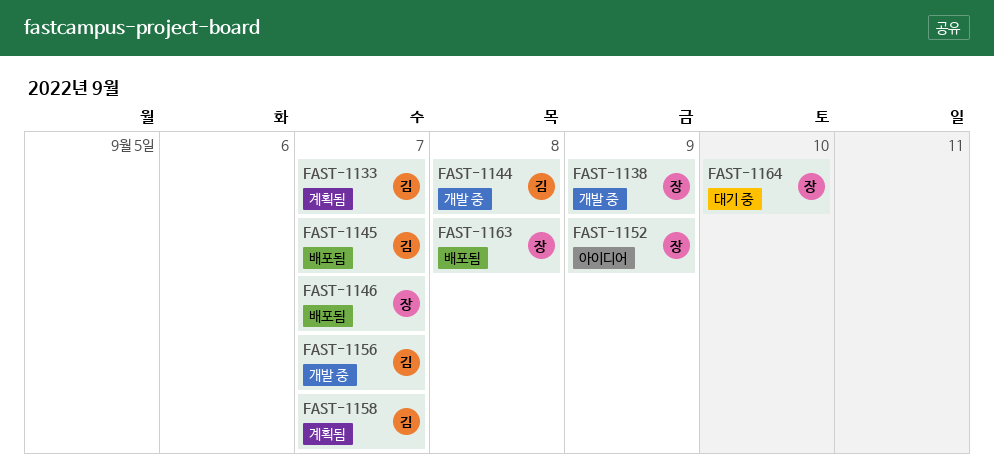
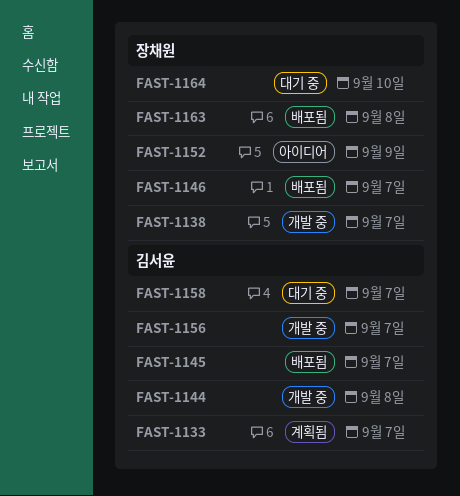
FAST-1138, due: Sep 9 -> Sep 7
FAST-1158, status: 계획됨 -> 대기 중

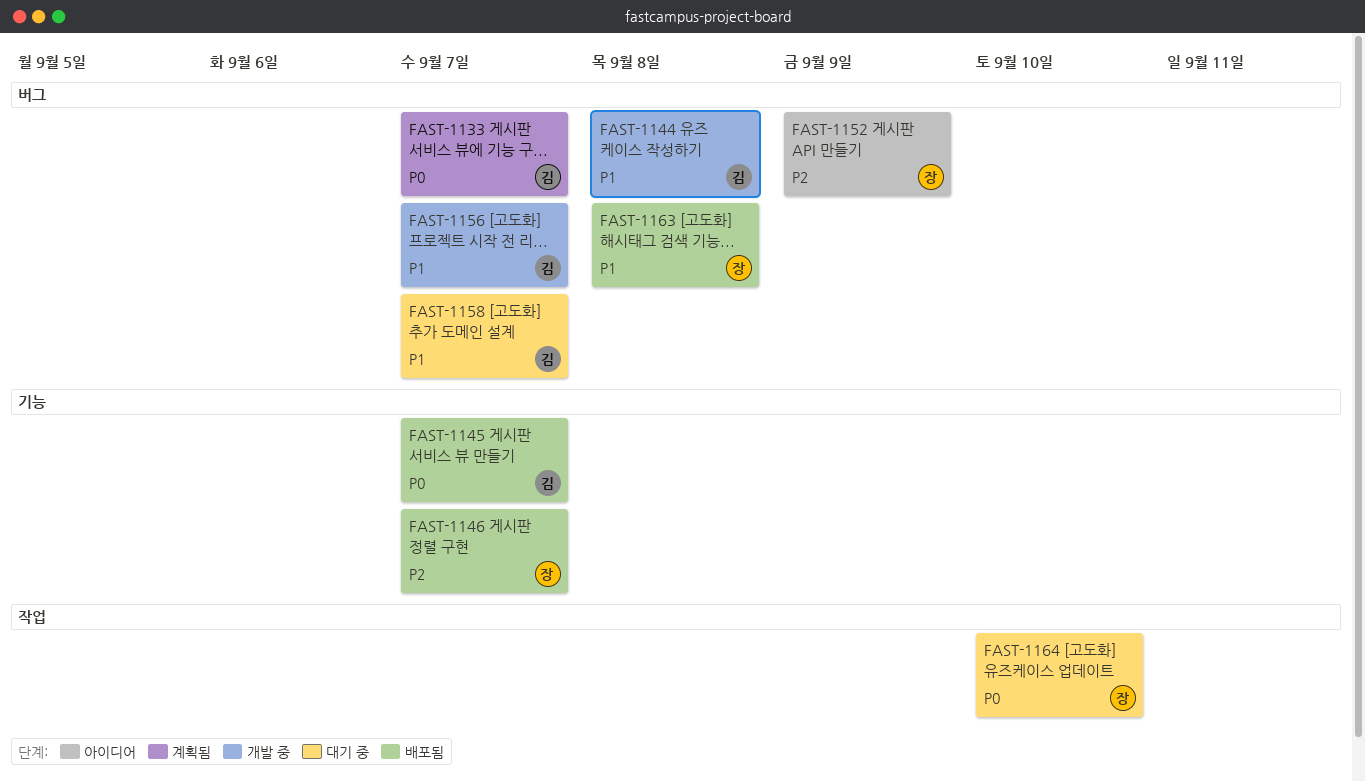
FAST-1138: present -> none

